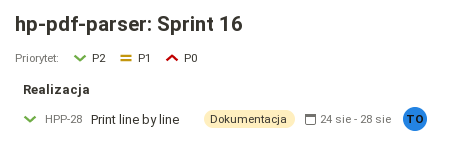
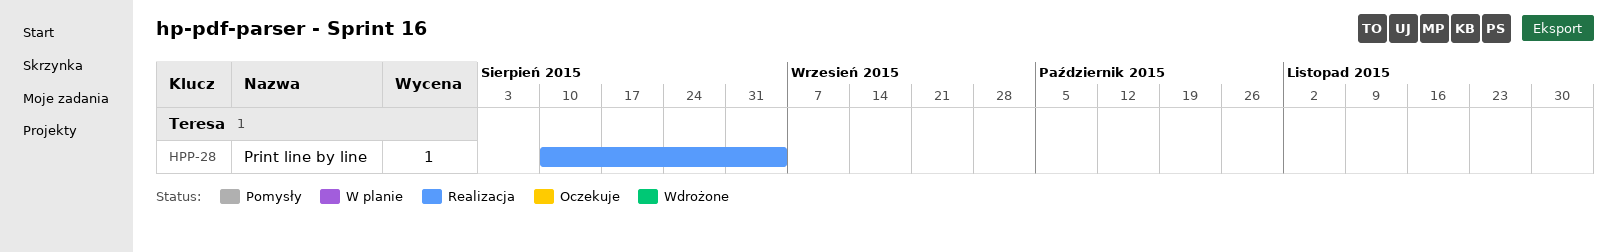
HPP-28, start: Aug 24 -> Aug 10
HPP-28, due: Aug 28 -> Sep 4

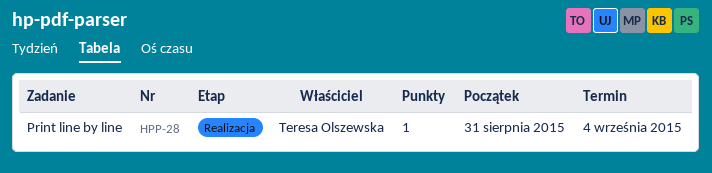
HPP-28, start: Aug 10 -> Aug 31

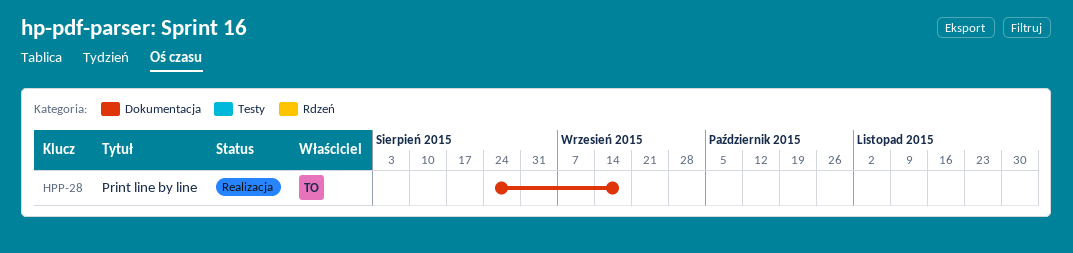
HPP-28, start: Aug 31 -> Aug 24
HPP-28, due: Sep 4 -> Sep 18

